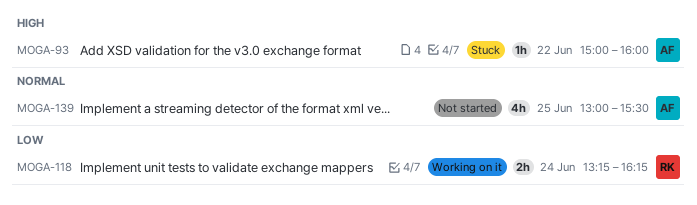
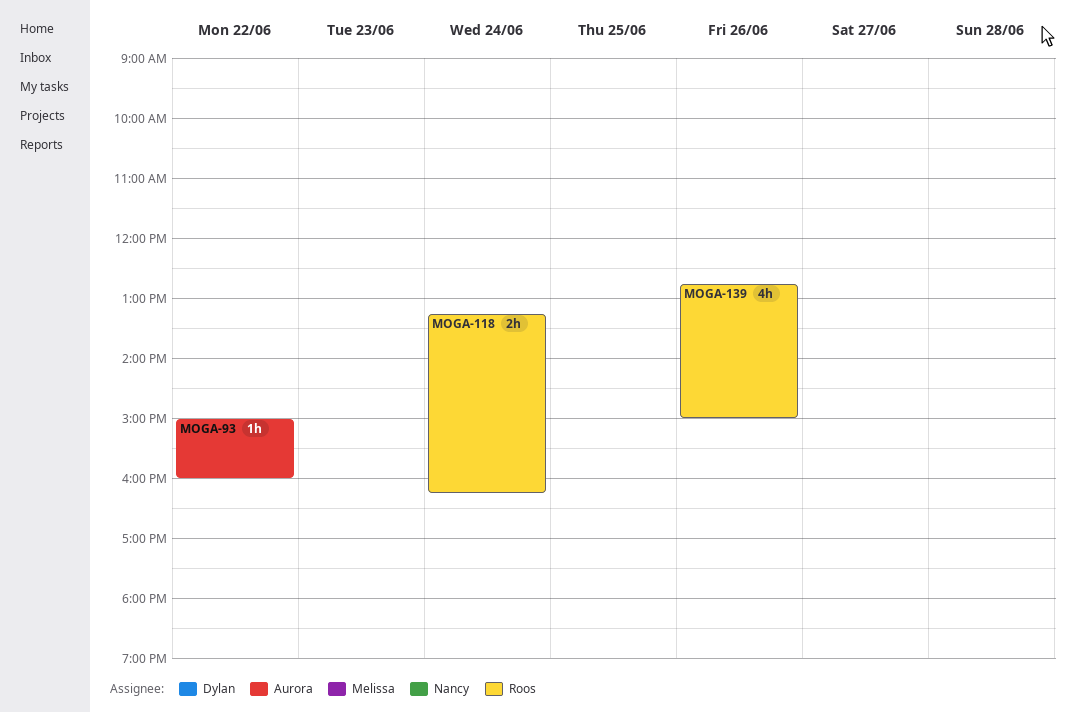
MOGA-139, owner: Aurora -> Roos
MOGA-139, day: Jun 25 -> Jun 26
MOGA-139, begins: 13:00 -> 12:45
MOGA-139, ends: 15:30 -> 15:00

